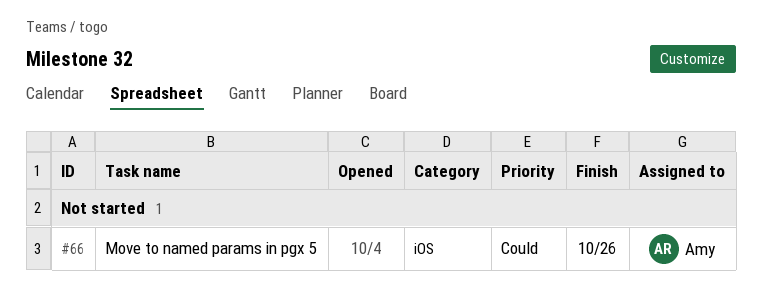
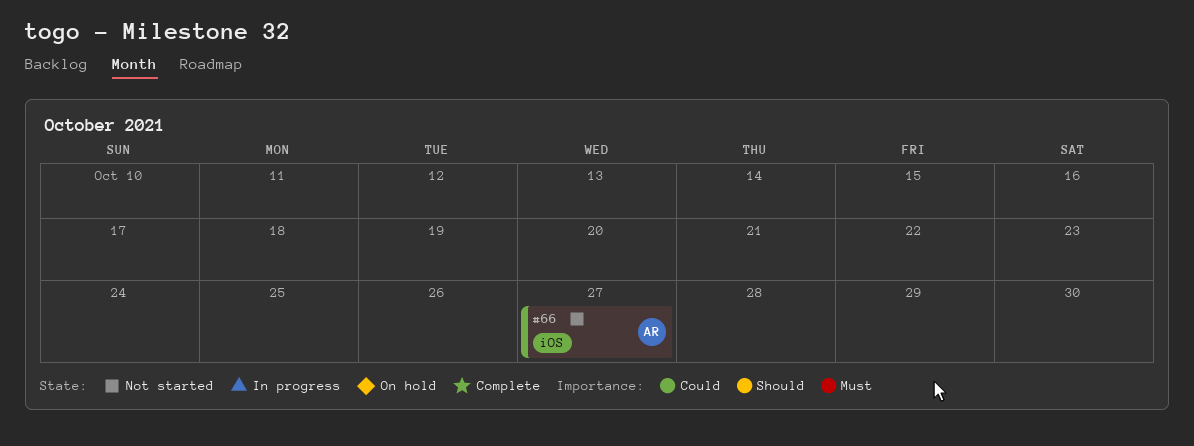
#66, due: Oct 26 -> Oct 27

